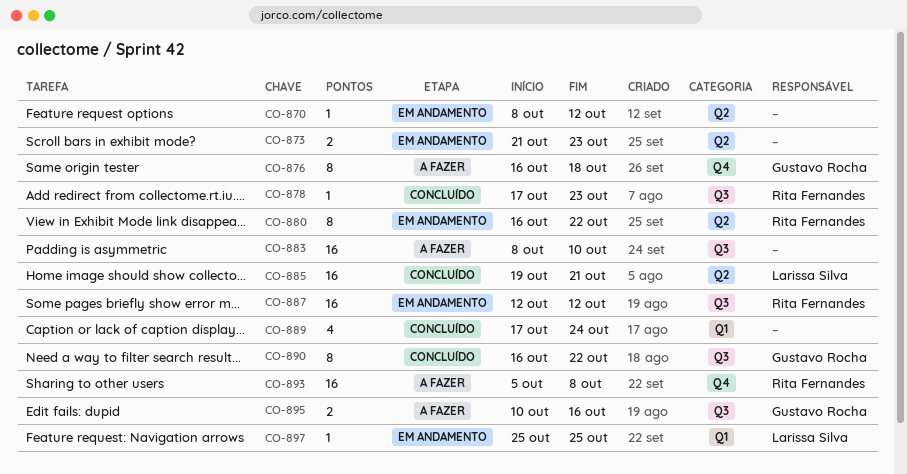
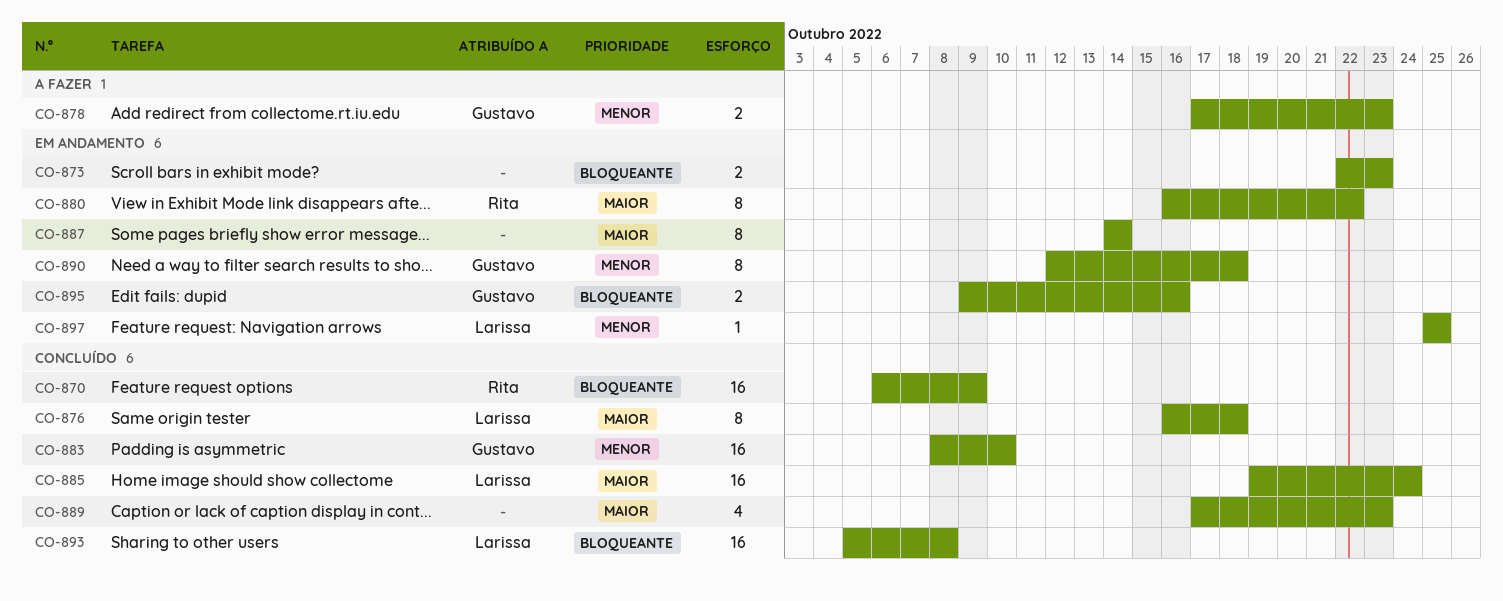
CO-870, status: Em andamento -> Concluído
CO-870, owner: none -> Rita Fernandes
CO-870, estimate: 1 -> 16
CO-870, start: Oct 8 -> Oct 6
CO-870, due: Oct 12 -> Oct 9
CO-873, start: Oct 21 -> Oct 22
CO-876, status: A fazer -> Concluído
CO-876, owner: Gustavo Rocha -> Larissa Silva
CO-878, status: Concluído -> A fazer
CO-878, owner: Rita Fernandes -> Gustavo Rocha
CO-878, estimate: 1 -> 2
CO-883, status: A fazer -> Concluído
CO-883, owner: none -> Gustavo Rocha
CO-885, due: Oct 21 -> Oct 24
CO-887, owner: Rita Fernandes -> none
CO-887, estimate: 16 -> 8
CO-887, start: Oct 12 -> Oct 14
CO-887, due: Oct 12 -> Oct 14
CO-889, due: Oct 24 -> Oct 23
CO-890, status: Concluído -> Em andamento
CO-890, start: Oct 16 -> Oct 12
CO-890, due: Oct 22 -> Oct 18
CO-893, status: A fazer -> Concluído
CO-893, owner: Rita Fernandes -> Larissa Silva
CO-895, status: A fazer -> Em andamento
CO-895, start: Oct 10 -> Oct 9

